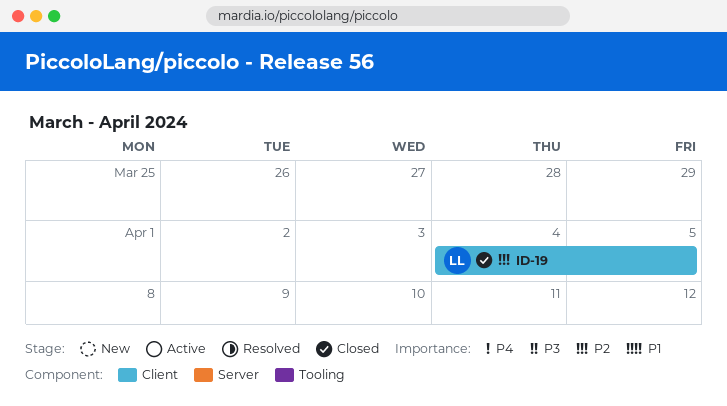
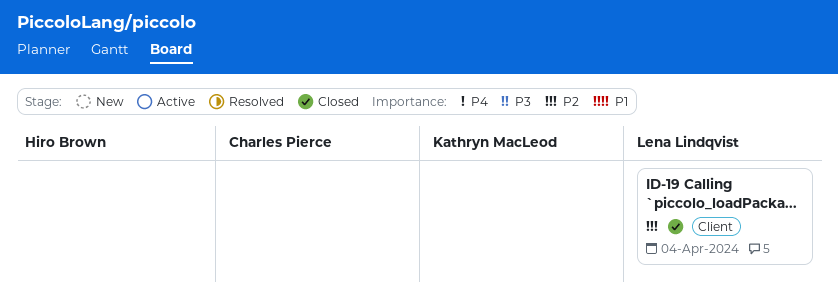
ID-19, due: Apr 5 -> Apr 4

